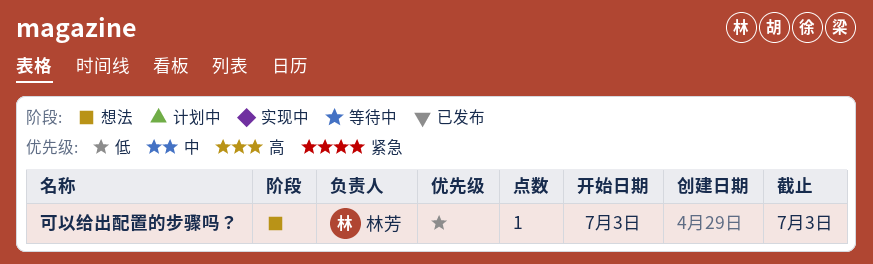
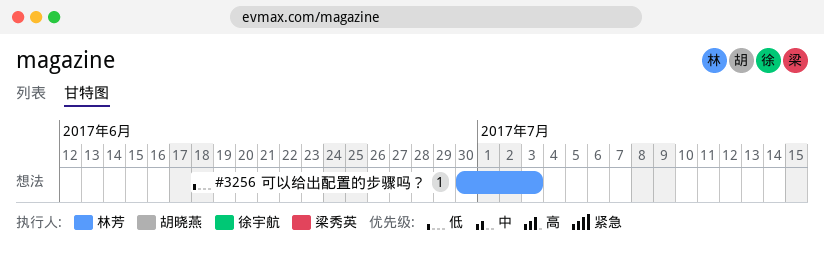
可以给出配置的步骤吗？, start: Jul 3 -> Jun 30

